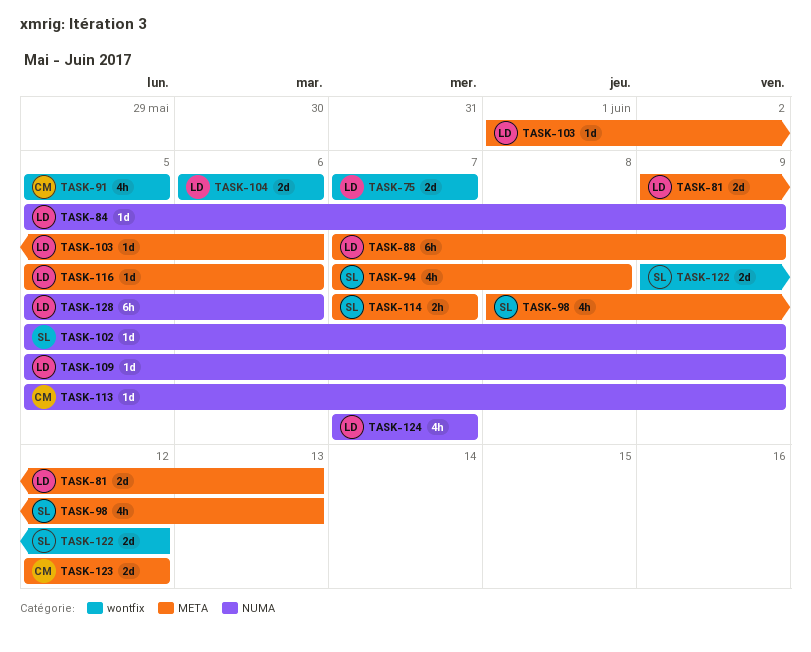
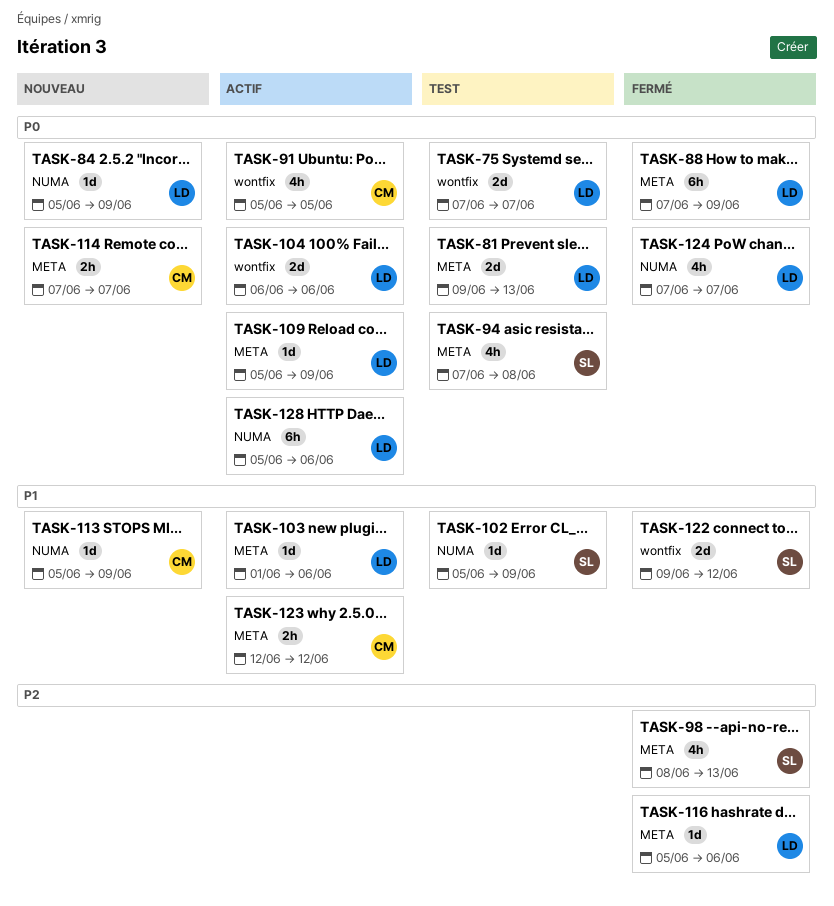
TASK-109, label: NUMA -> META
TASK-114, owner: SL -> CM
TASK-123, estimate: 2d -> 2h

